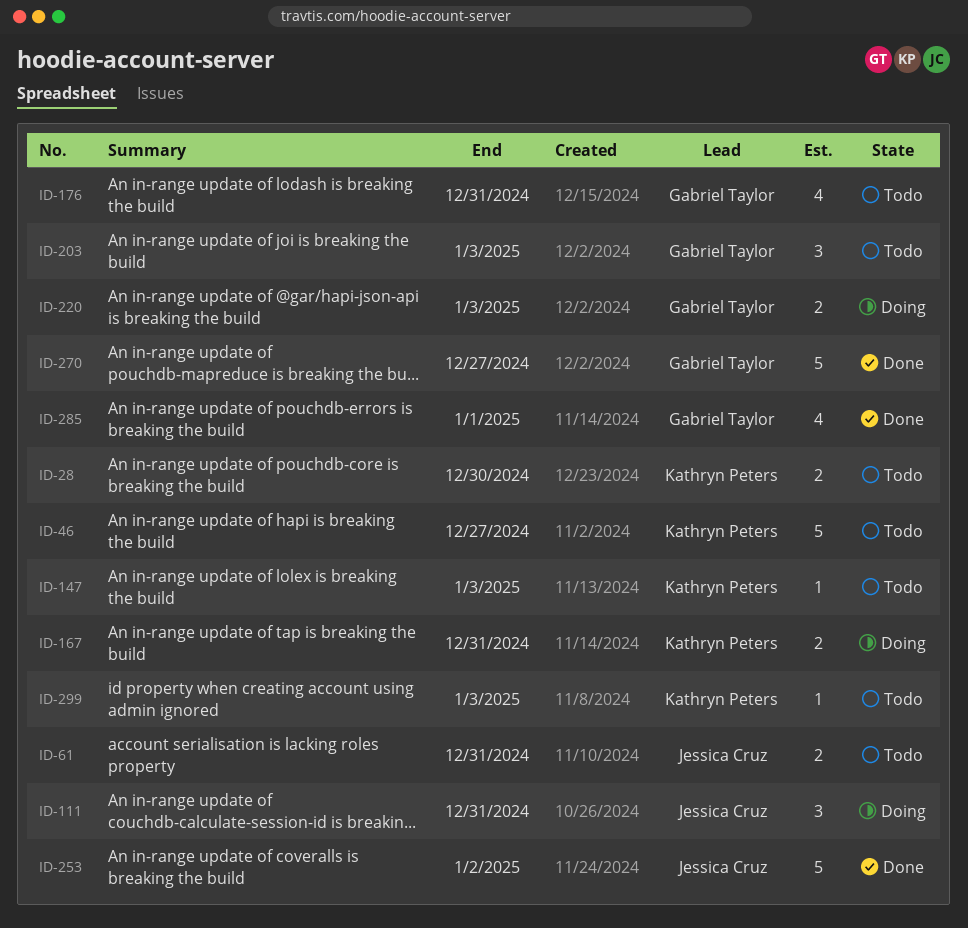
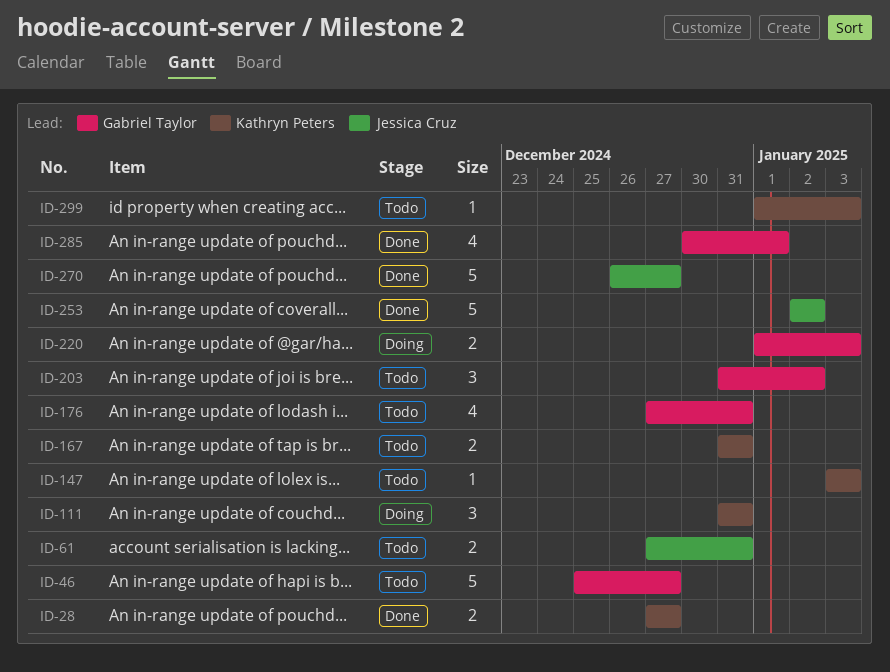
ID-28, status: Todo -> Done
ID-28, due: Dec 30 -> Dec 27
ID-46, owner: Kathryn Peters -> Gabriel Taylor
ID-111, owner: Jessica Cruz -> Kathryn Peters
ID-167, status: Doing -> Todo
ID-203, due: Jan 3 -> Jan 2
ID-270, owner: Gabriel Taylor -> Jessica Cruz

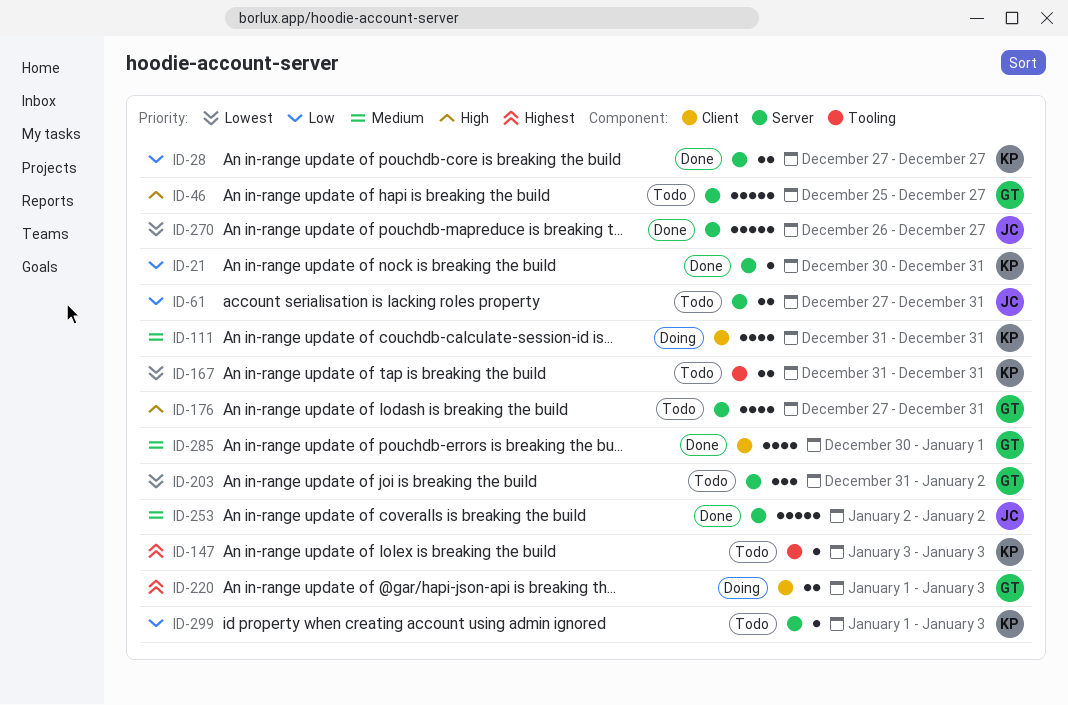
ID-21: none -> present
ID-111, estimate: 3 -> 4

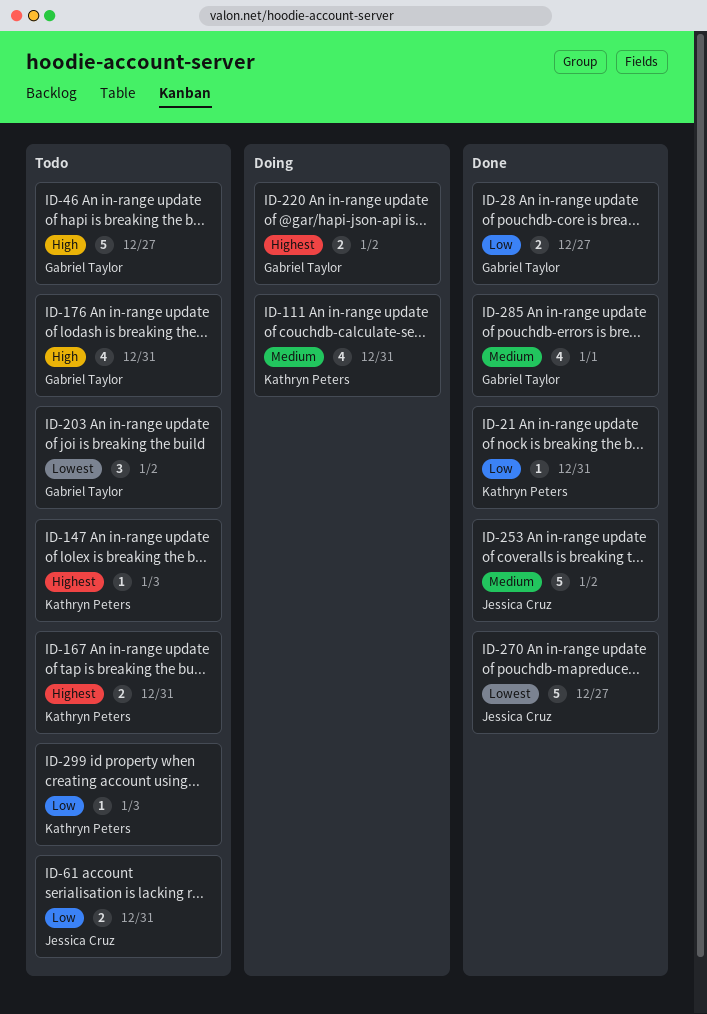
ID-28, owner: Kathryn Peters -> Gabriel Taylor
ID-167, priority: Lowest -> Highest
ID-220, due: Jan 3 -> Jan 2

